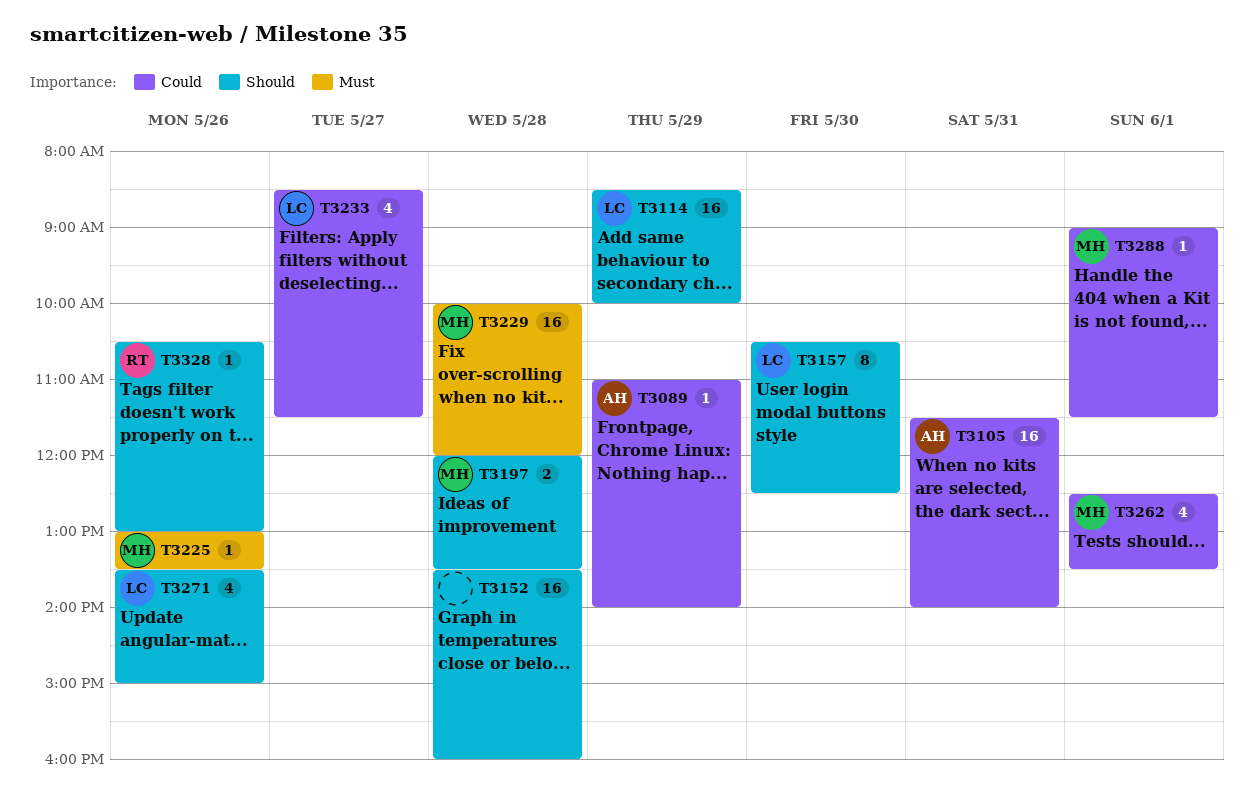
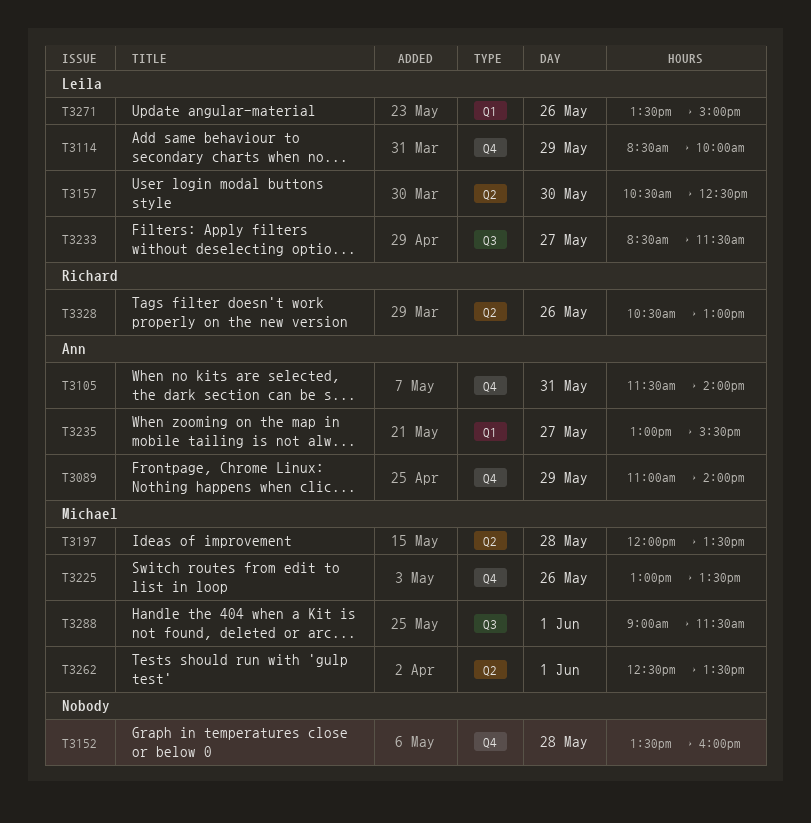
T3229: present -> none
T3235: none -> present

